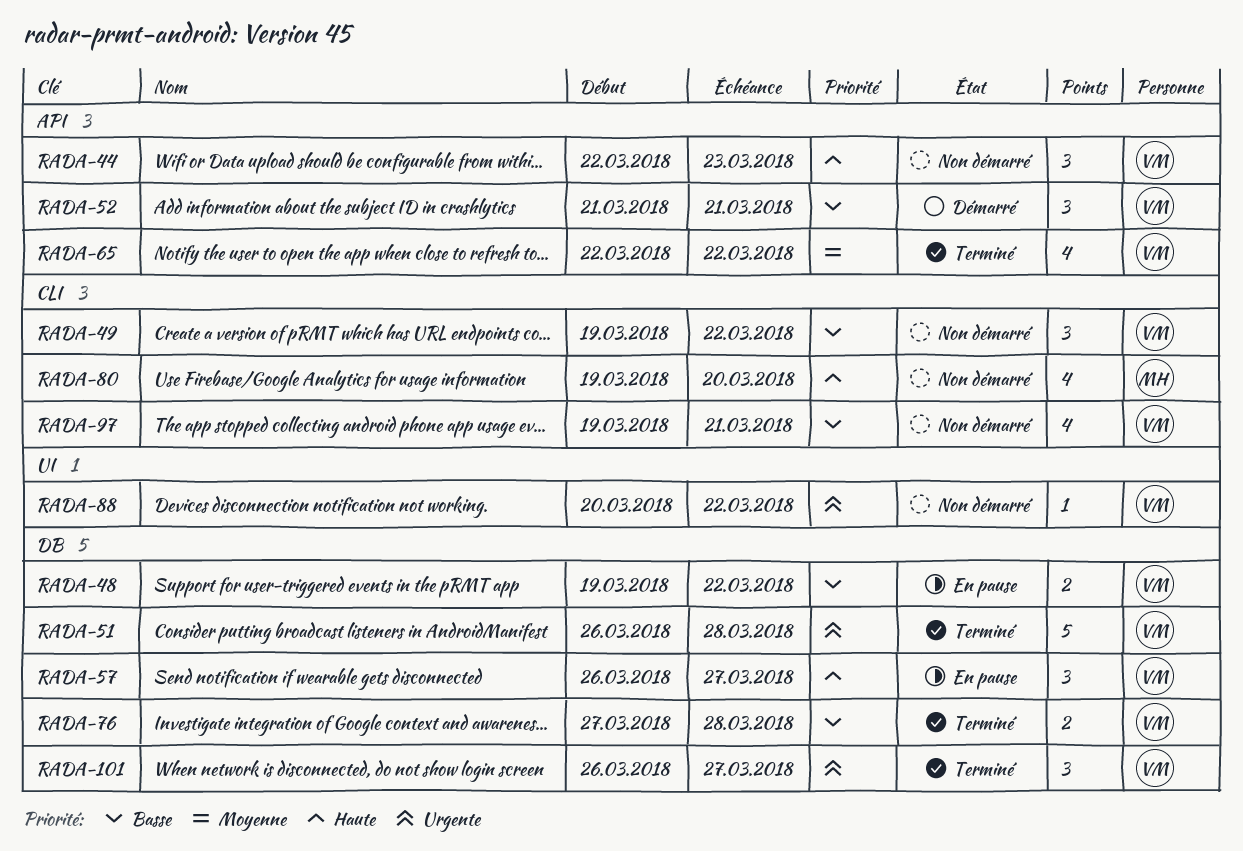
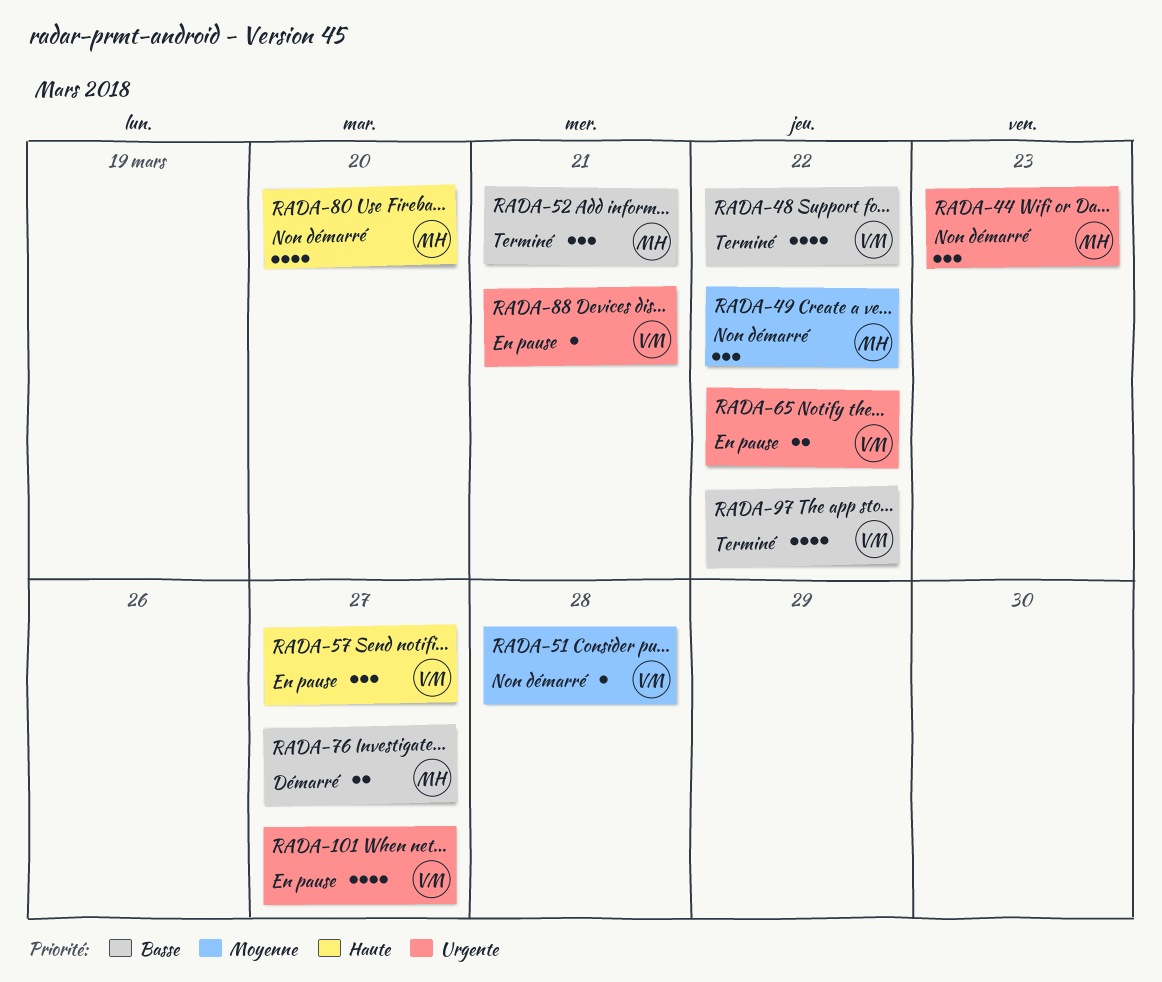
RADA-44, owner: VM -> MH
RADA-44, priority: Haute -> Urgente
RADA-48, status: En pause -> Terminé
RADA-48, estimate: 2 -> 4
RADA-49, owner: VM -> MH
RADA-49, priority: Basse -> Moyenne
RADA-51, status: Terminé -> Non démarré
RADA-51, priority: Urgente -> Moyenne
RADA-51, estimate: 5 -> 1
RADA-52, status: Démarré -> Terminé
RADA-52, owner: VM -> MH
RADA-65, status: Terminé -> En pause
RADA-65, priority: Moyenne -> Urgente
RADA-65, estimate: 4 -> 2
RADA-76, status: Terminé -> Démarré
RADA-76, owner: VM -> MH
RADA-76, due: Mar 28 -> Mar 27
RADA-88, status: Non démarré -> En pause
RADA-88, due: Mar 22 -> Mar 21
RADA-97, status: Non démarré -> Terminé
RADA-97, due: Mar 21 -> Mar 22
RADA-101, status: Terminé -> En pause
RADA-101, estimate: 3 -> 4

